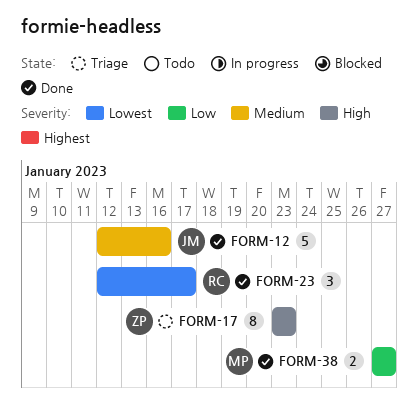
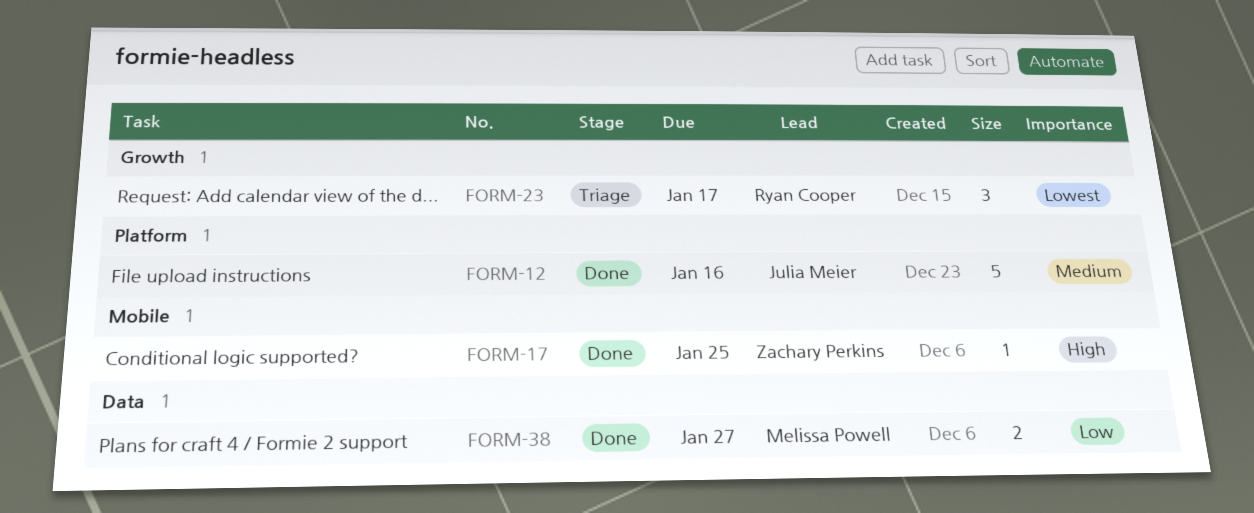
FORM-17, status: Triage -> Done
FORM-17, estimate: 8 -> 1
FORM-17, due: Jan 23 -> Jan 25
FORM-23, status: Done -> Triage

